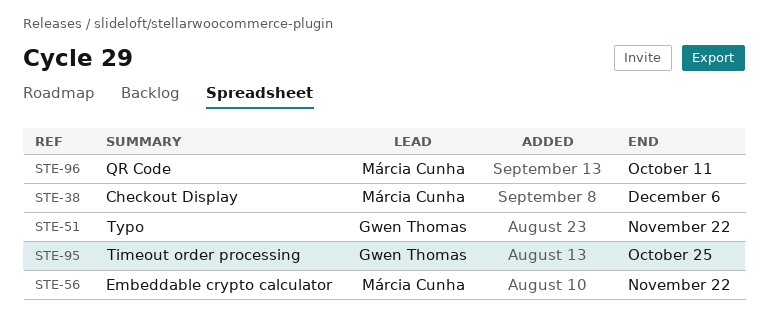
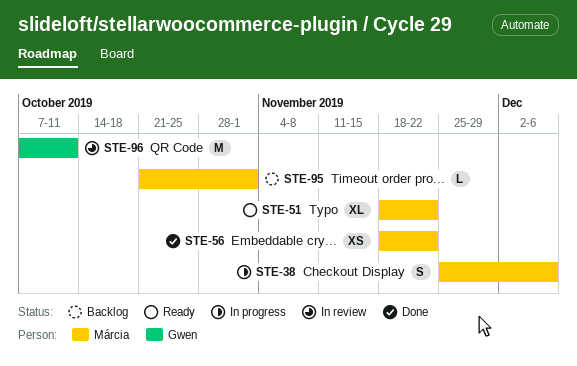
STE-51, owner: Gwen Thomas -> Márcia Cunha
STE-95, owner: Gwen Thomas -> Márcia Cunha
STE-95, due: Oct 25 -> Nov 1
STE-96, owner: Márcia Cunha -> Gwen Thomas

